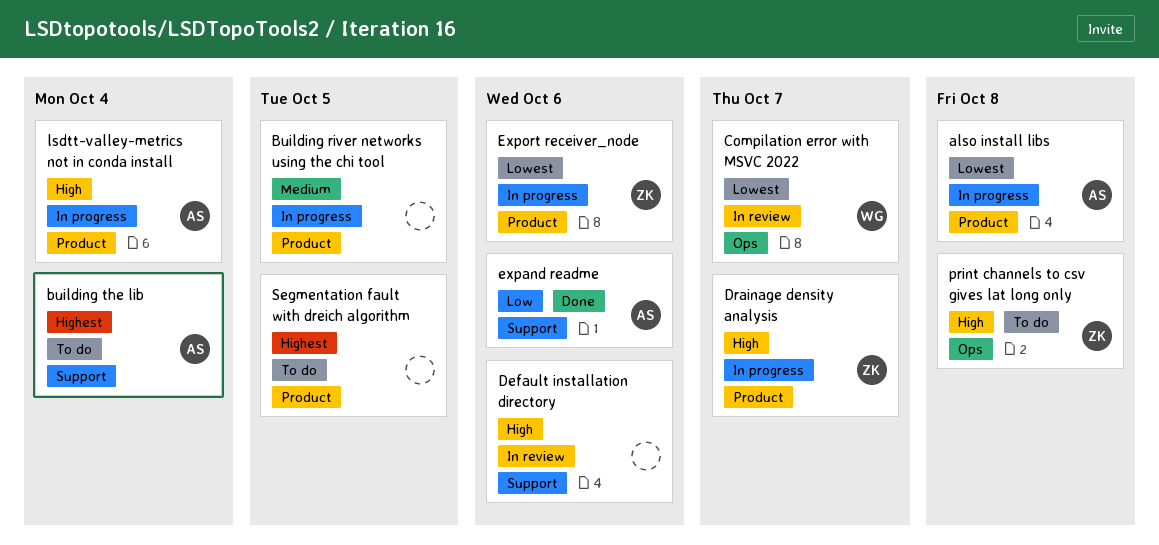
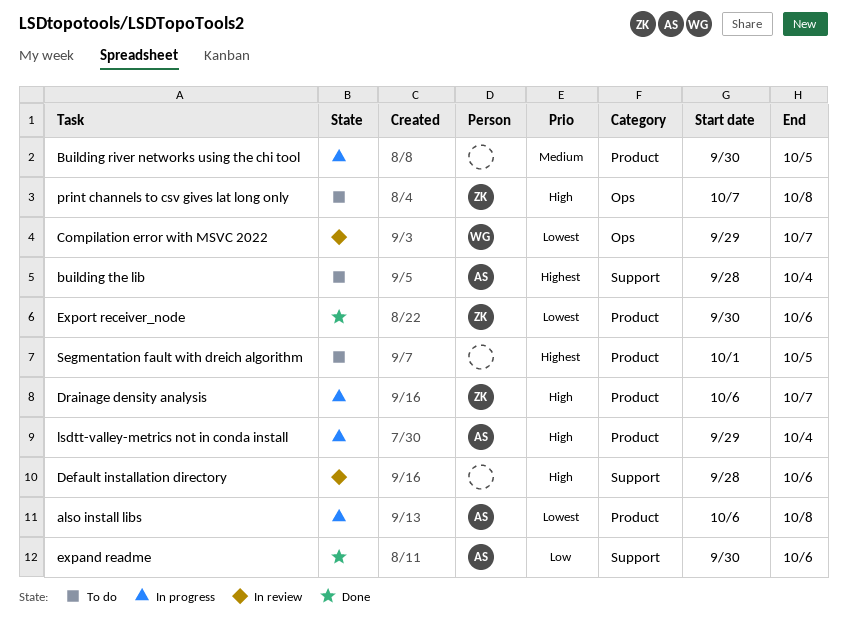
Export receiver_node, status: In progress -> Done

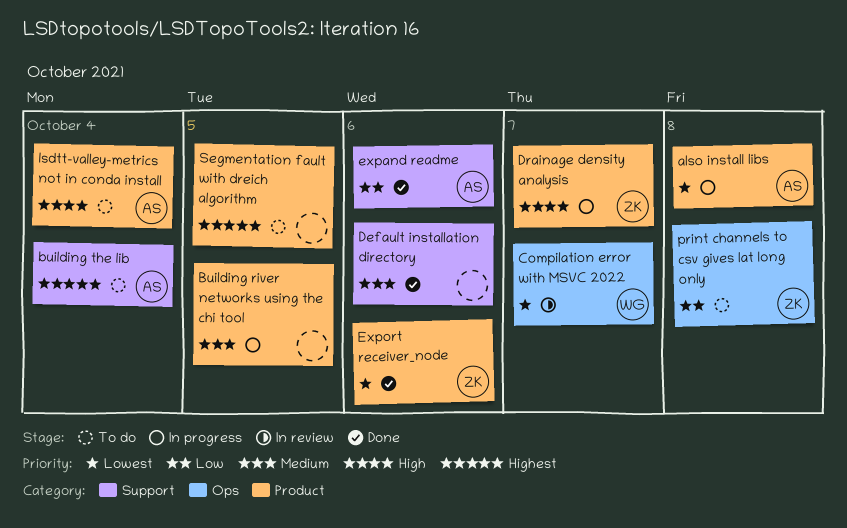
Default installation directory, status: In review -> Done
Default installation directory, priority: High -> Medium
lsdtt-valley-metrics not in conda install, status: In progress -> To do
print channels to csv gives lat long only, priority: High -> Low

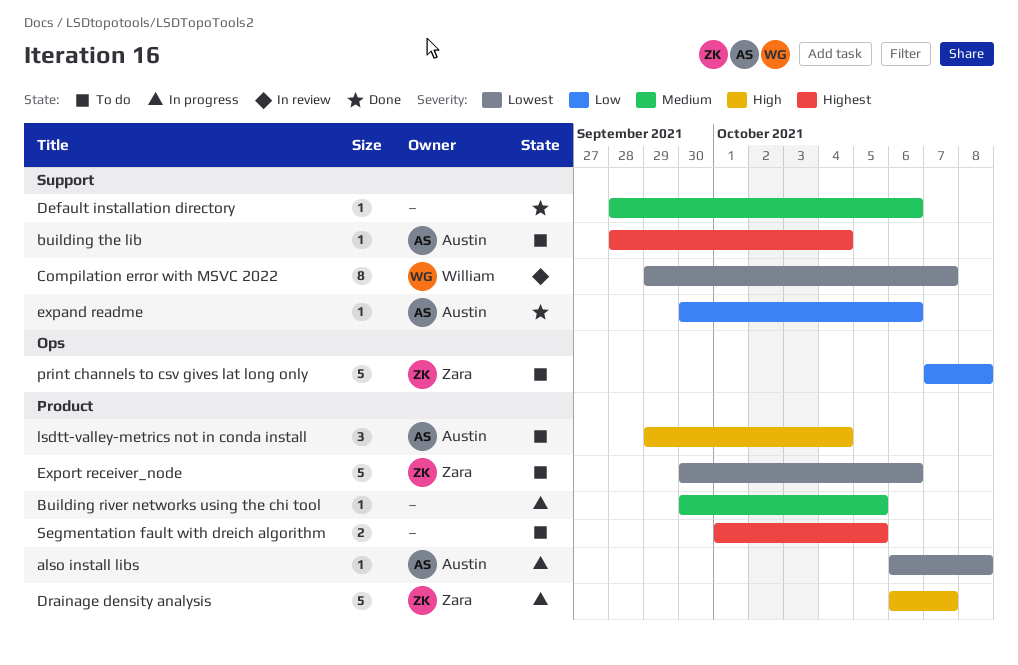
Compilation error with MSVC 2022, label: Ops -> Support
Export receiver_node, status: Done -> To do

